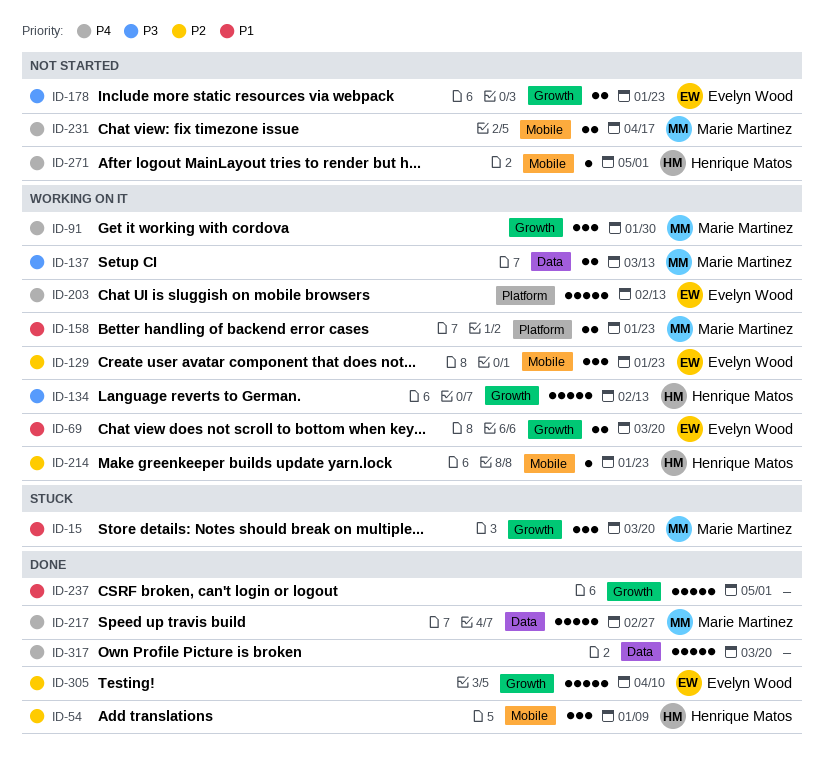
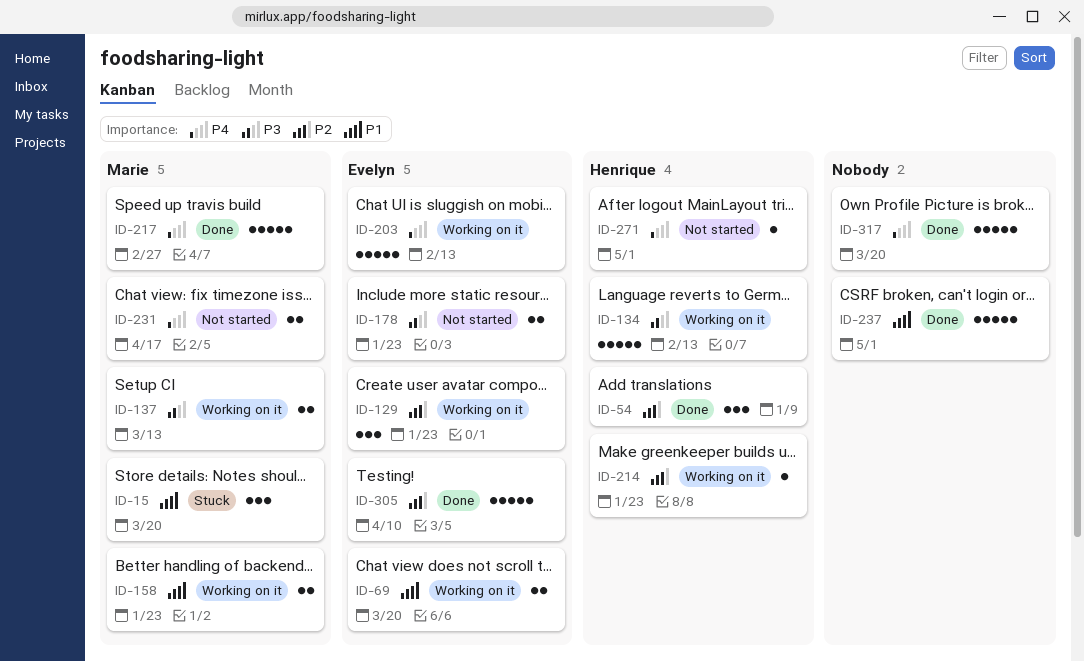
ID-91: present -> none

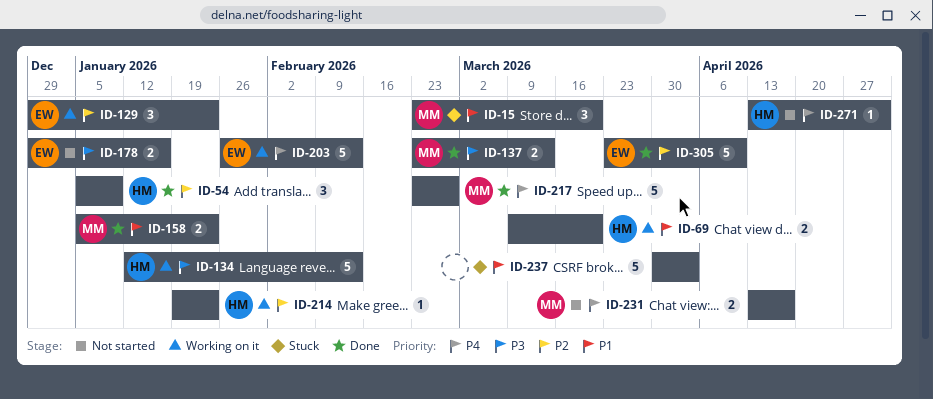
ID-69, owner: Evelyn -> Henrique
ID-137, status: Working on it -> Done
ID-158, status: Working on it -> Done
ID-178, due: Jan 23 -> Jan 16
ID-237, status: Done -> Stuck
ID-237, due: May 1 -> Apr 3
ID-317: present -> none

